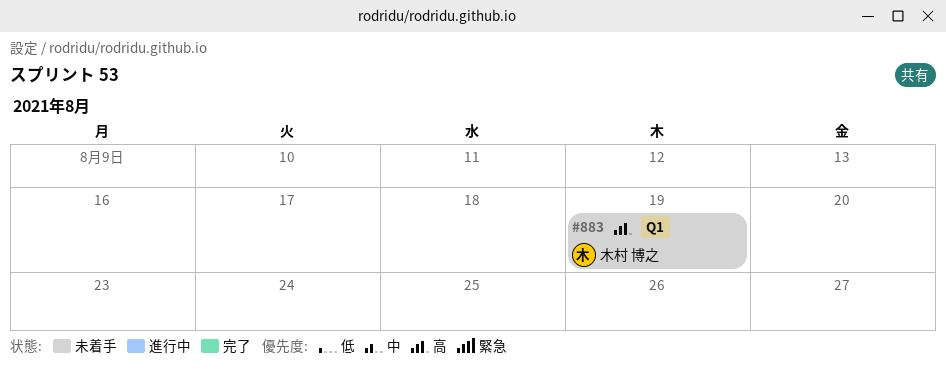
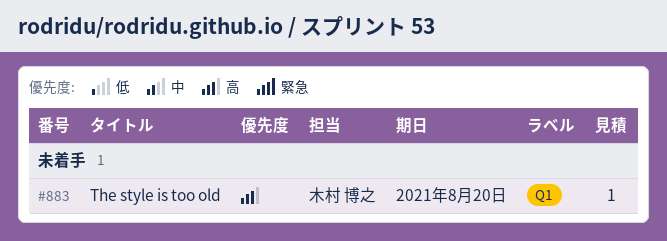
#883, due: Aug 19 -> Aug 20

